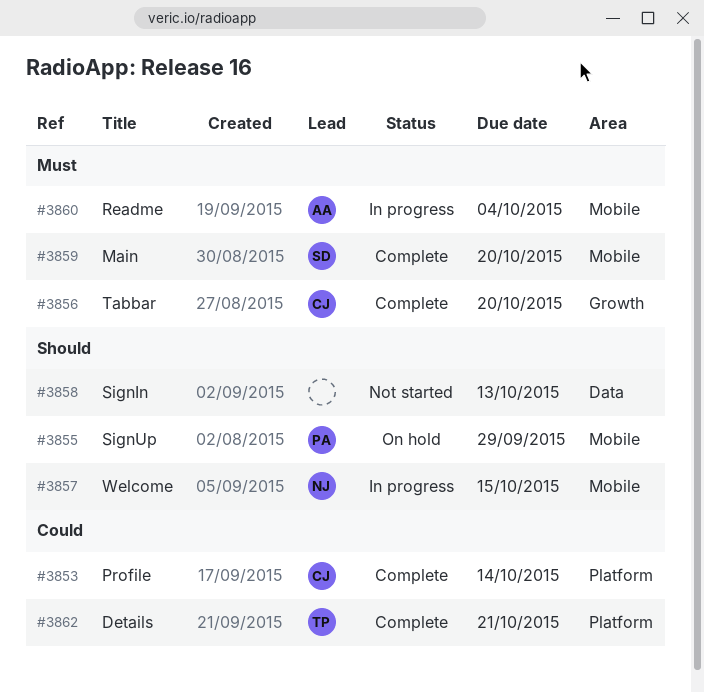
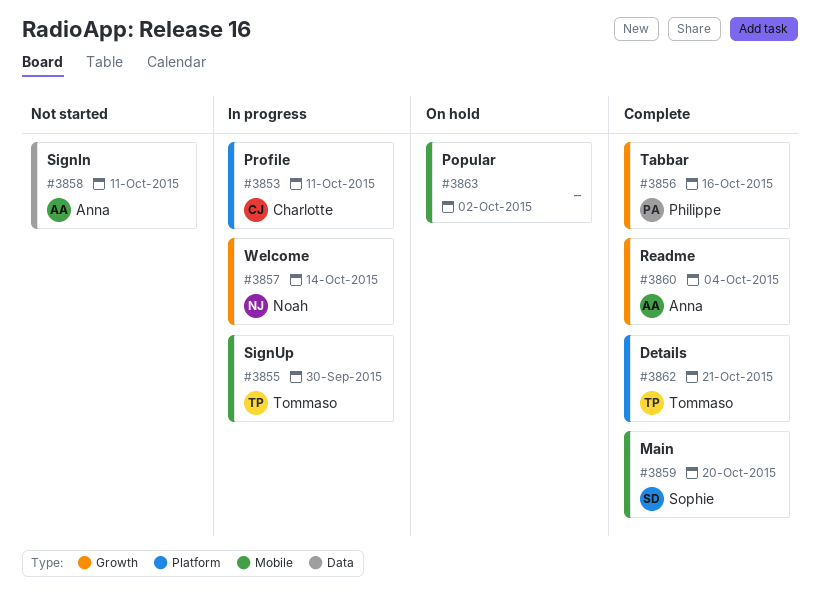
#3853, status: Complete -> In progress
#3853, due: Oct 14 -> Oct 11
#3855, status: On hold -> In progress
#3855, owner: Philippe -> Tommaso
#3855, due: Sep 29 -> Sep 30
#3856, owner: Charlotte -> Philippe
#3856, due: Oct 20 -> Oct 16
#3857, label: Mobile -> Growth
#3857, due: Oct 15 -> Oct 14
#3858, owner: none -> Anna
#3858, due: Oct 13 -> Oct 11
#3860, status: In progress -> Complete
#3860, label: Mobile -> Growth
#3863: none -> present

